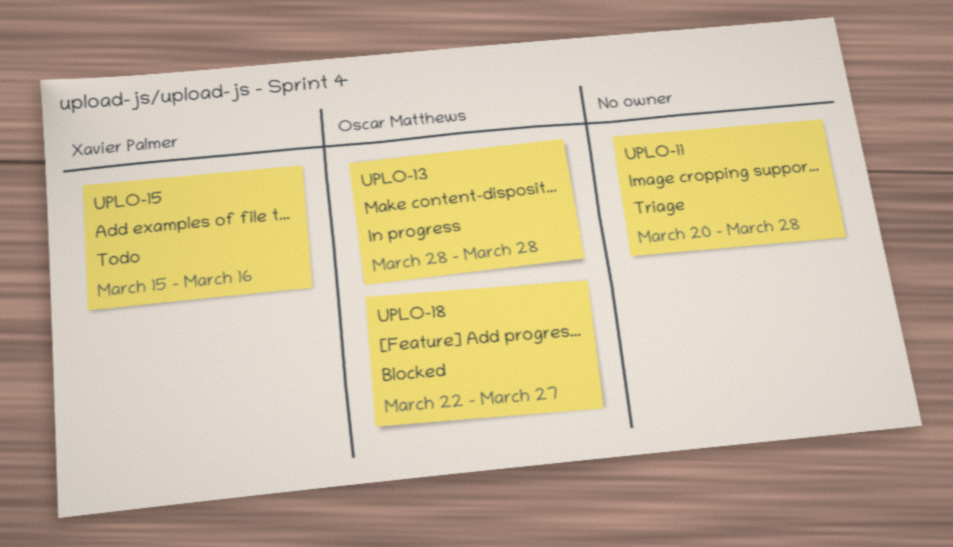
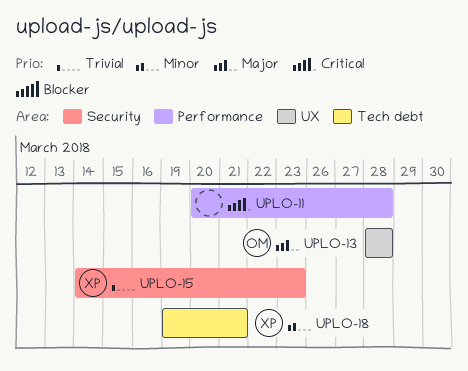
UPLO-15, start: Mar 15 -> Mar 14
UPLO-15, due: Mar 16 -> Mar 23
UPLO-18, owner: Oscar Matthews -> Xavier Palmer
UPLO-18, start: Mar 22 -> Mar 19
UPLO-18, due: Mar 27 -> Mar 21

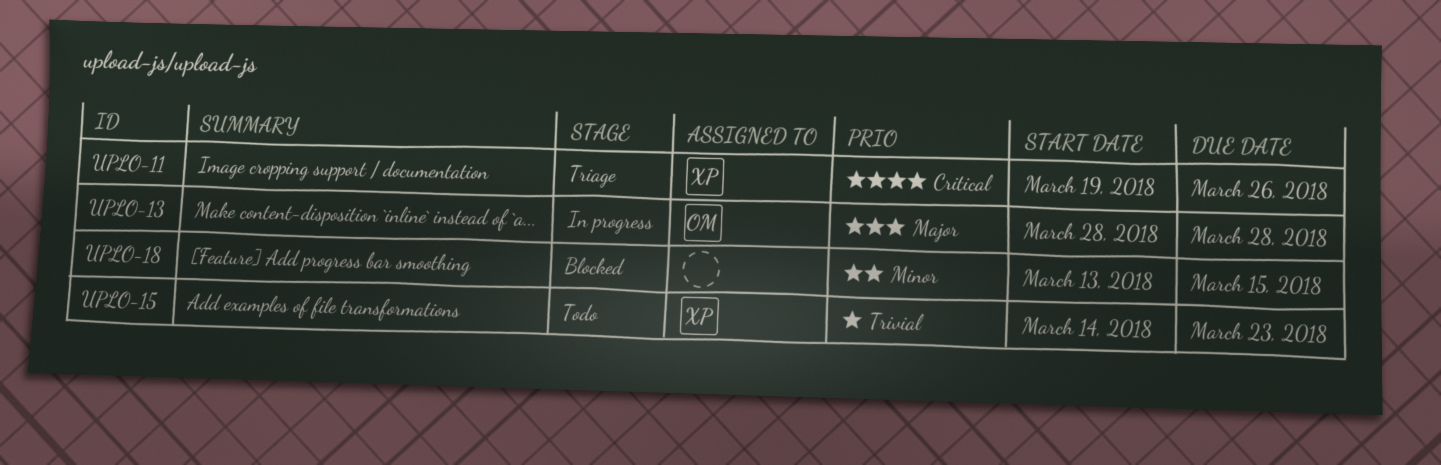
UPLO-11, owner: none -> XP
UPLO-11, start: Mar 20 -> Mar 19
UPLO-11, due: Mar 28 -> Mar 26
UPLO-18, owner: XP -> none
UPLO-18, start: Mar 19 -> Mar 13
UPLO-18, due: Mar 21 -> Mar 15

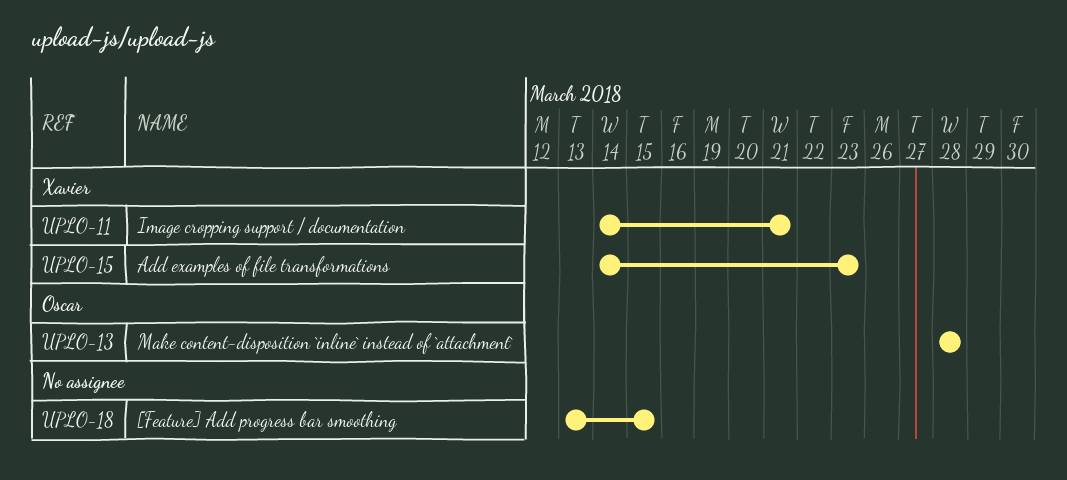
UPLO-11, start: Mar 19 -> Mar 14
UPLO-11, due: Mar 26 -> Mar 21

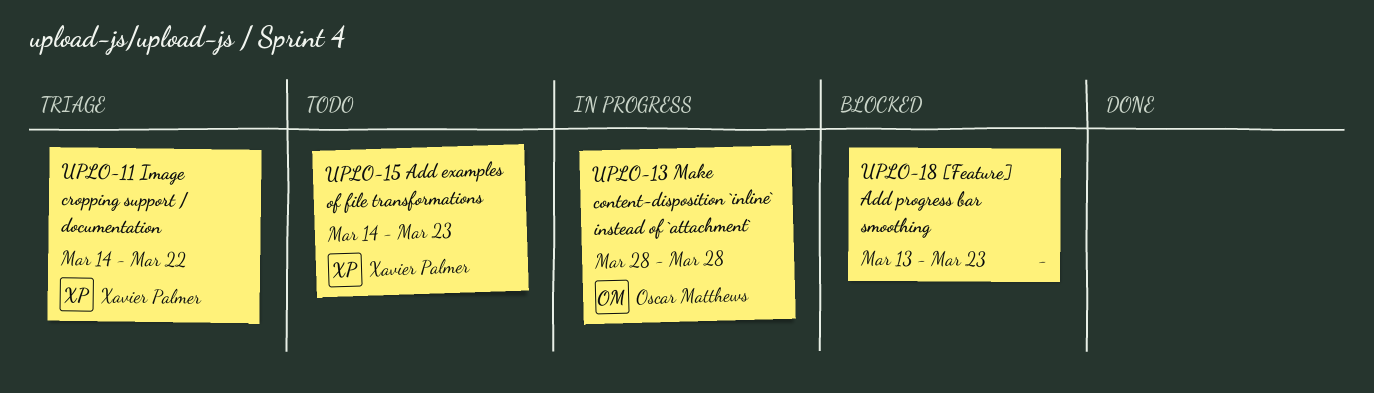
UPLO-11, due: Mar 21 -> Mar 22
UPLO-18, due: Mar 15 -> Mar 23

